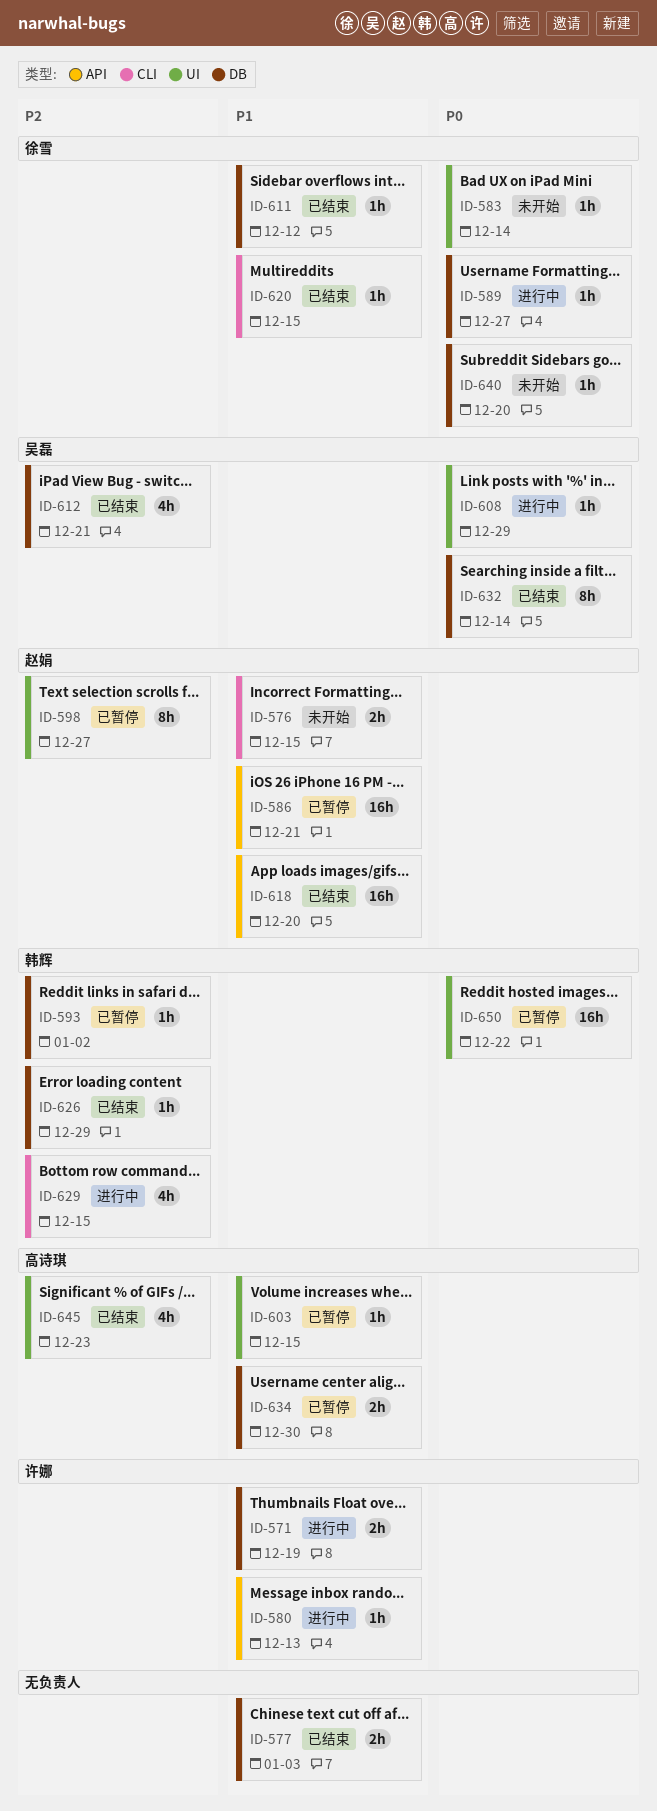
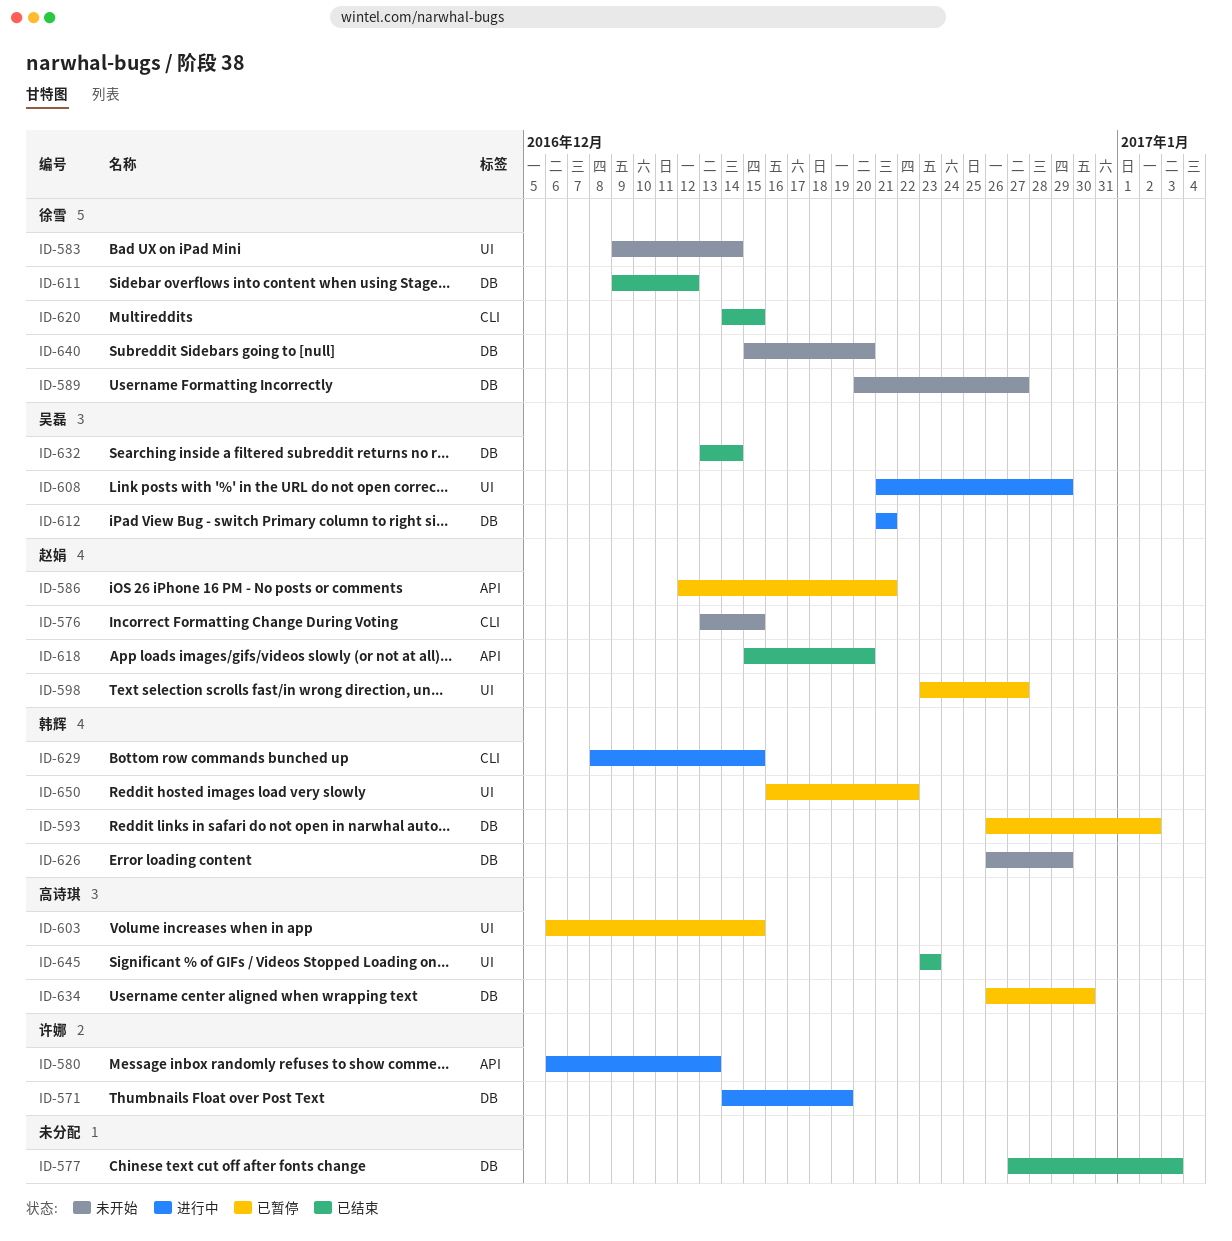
ID-589, status: 进行中 -> 未开始
ID-612, status: 已结束 -> 进行中
ID-626, status: 已结束 -> 未开始

